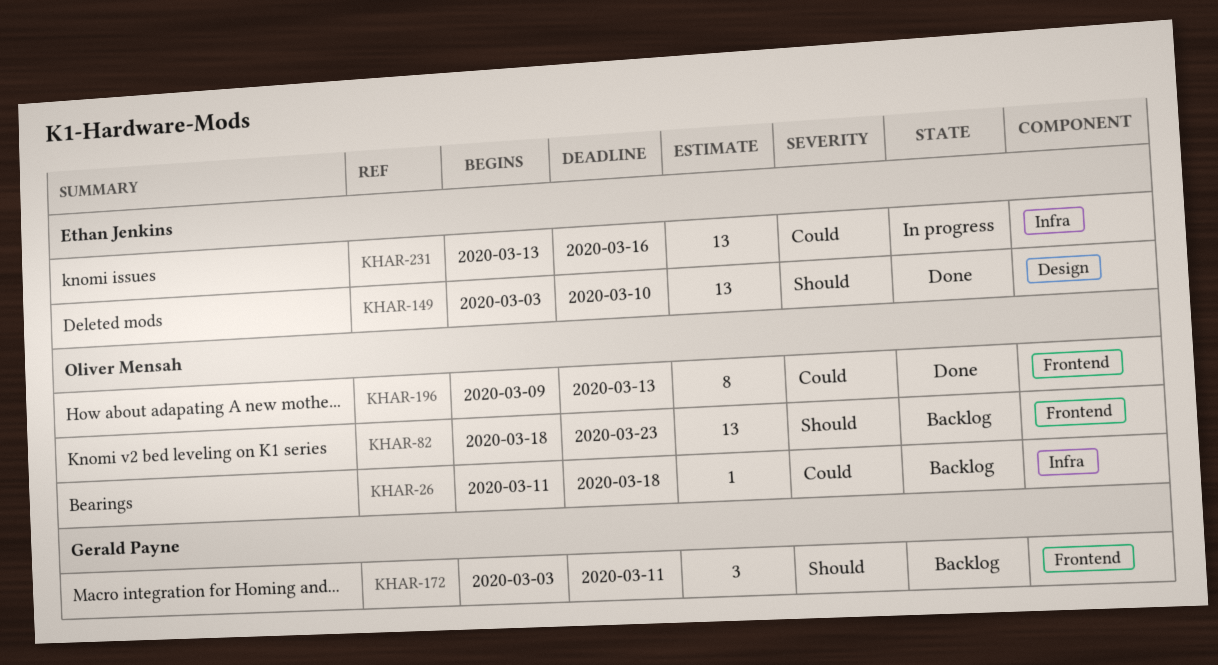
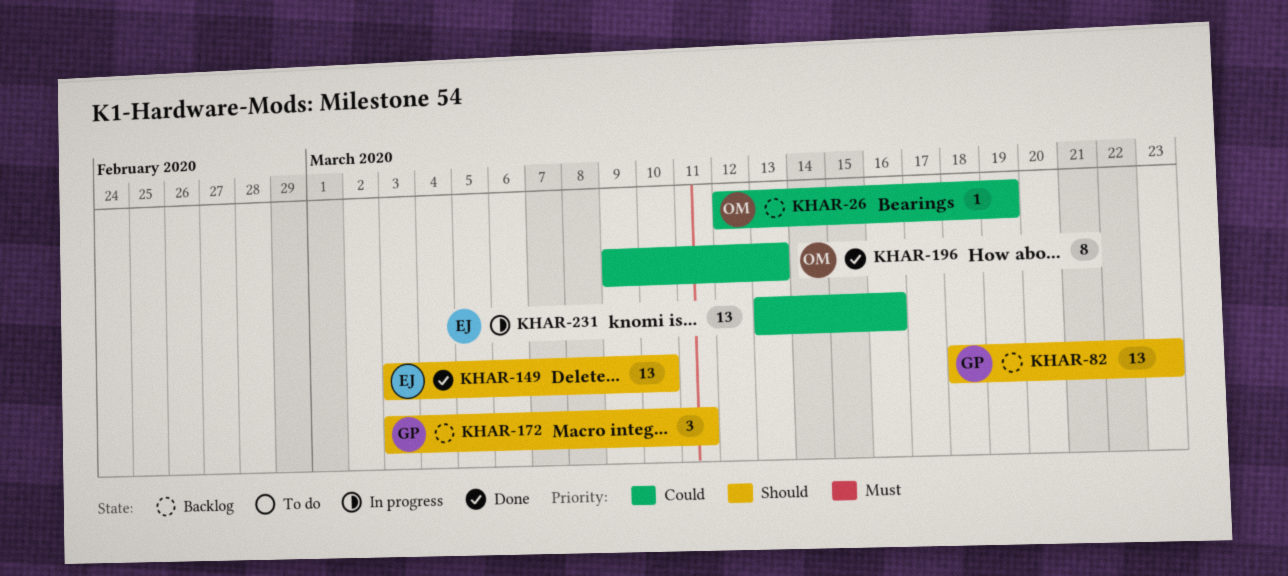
KHAR-26, start: Mar 11 -> Mar 12
KHAR-26, due: Mar 18 -> Mar 19
KHAR-82, owner: Oliver Mensah -> Gerald Payne

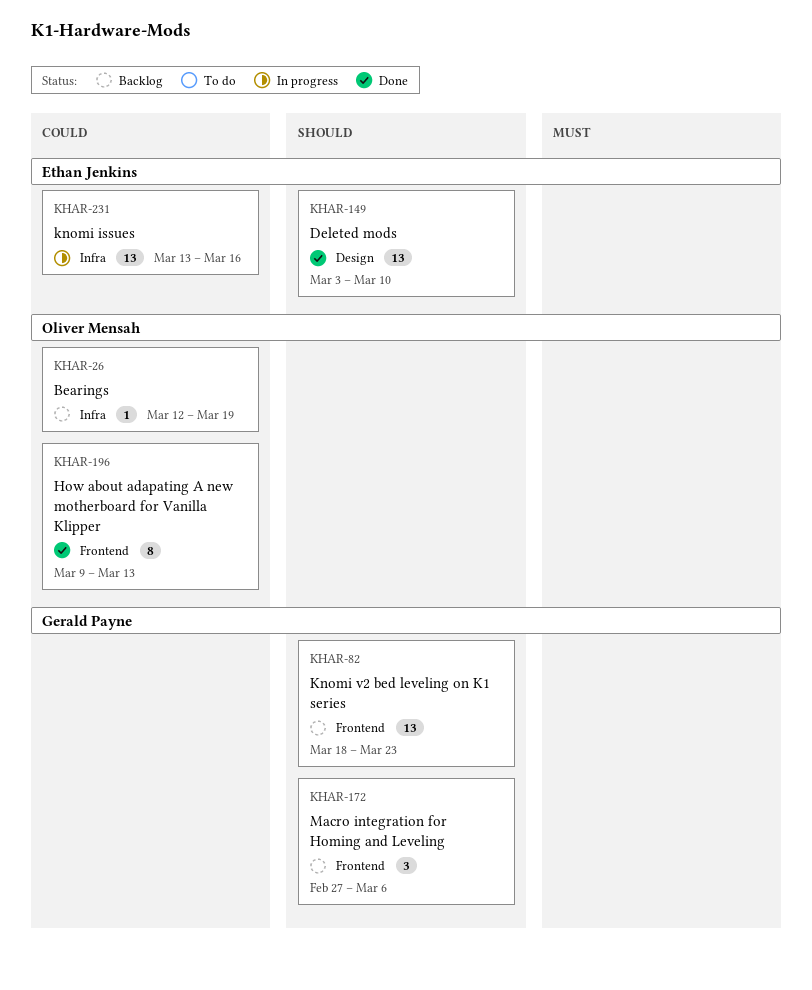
KHAR-172, start: Mar 3 -> Feb 27
KHAR-172, due: Mar 11 -> Mar 6

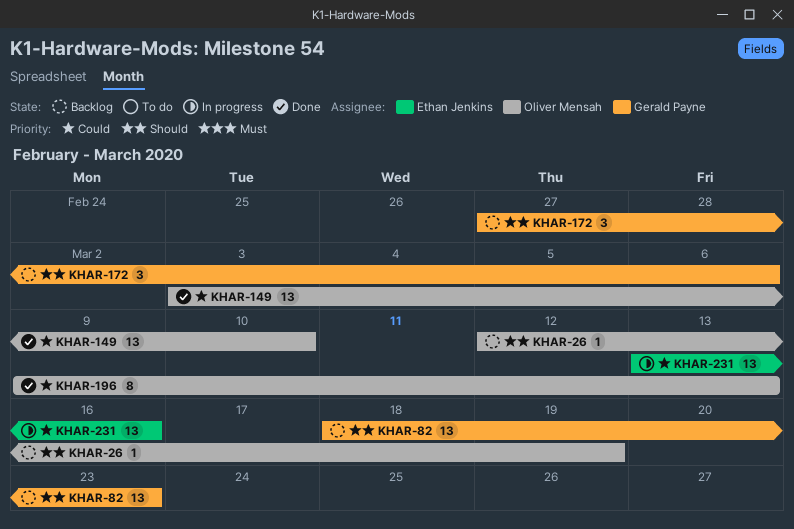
KHAR-26, priority: Could -> Should
KHAR-149, owner: Ethan Jenkins -> Oliver Mensah
KHAR-149, priority: Should -> Could

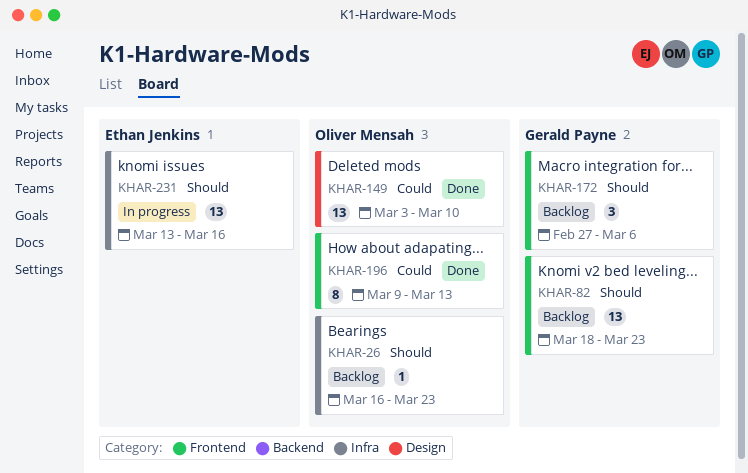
KHAR-26, start: Mar 12 -> Mar 16
KHAR-26, due: Mar 19 -> Mar 23
KHAR-231, priority: Could -> Should

